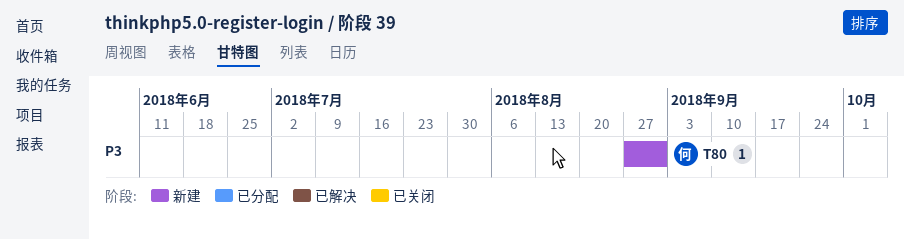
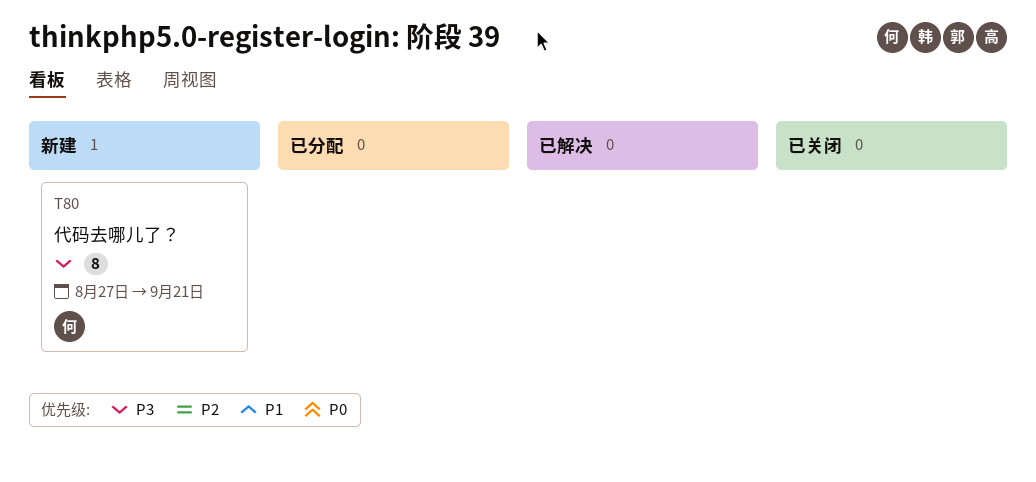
T80, estimate: 1 -> 8
T80, due: Aug 31 -> Sep 21

